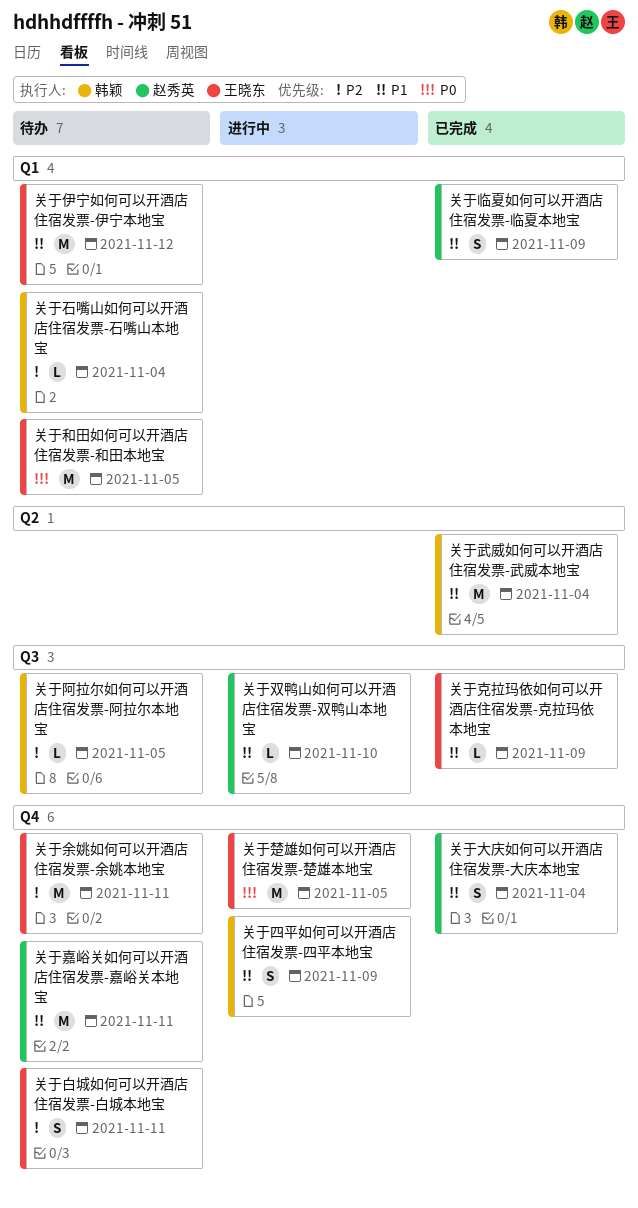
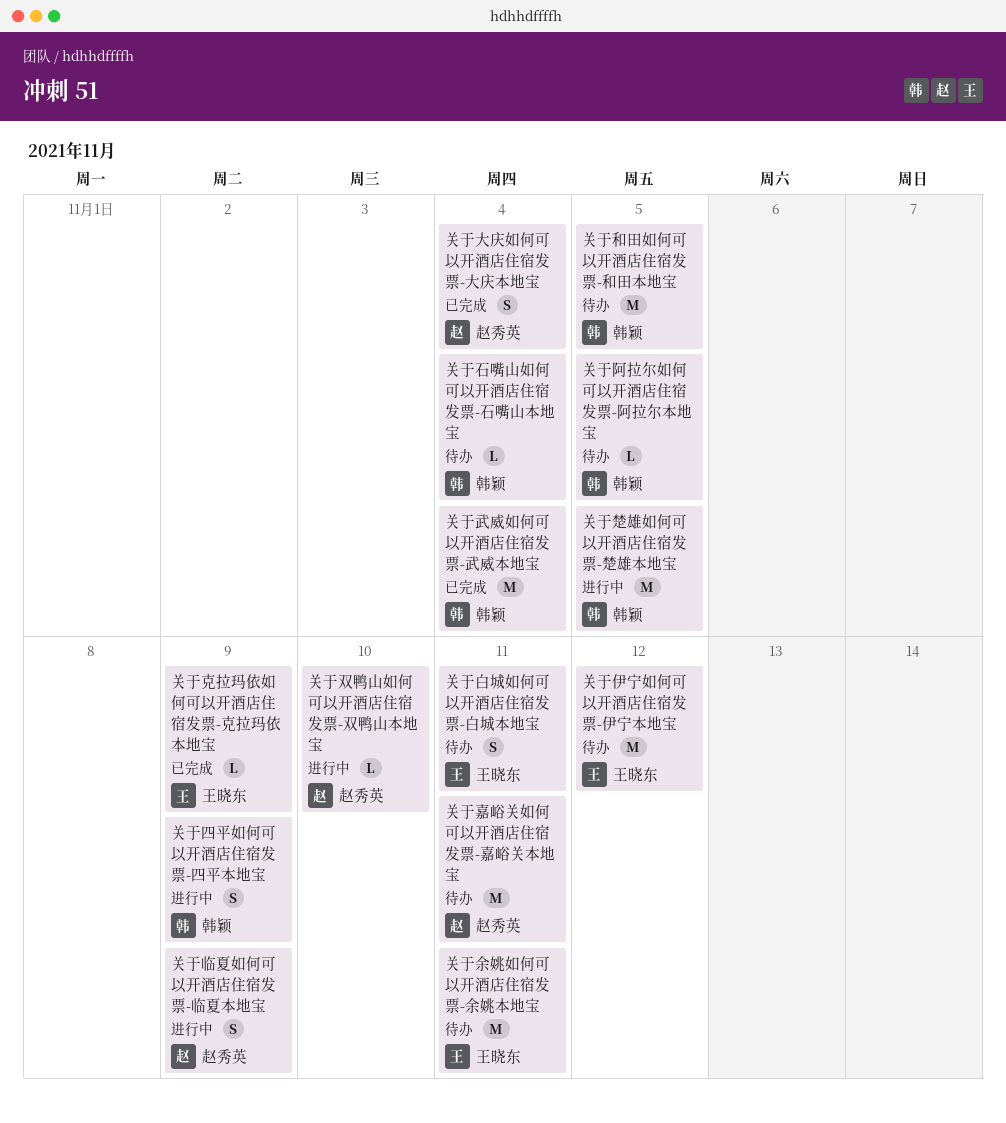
关于临夏如何可以开酒店住宿发票-临夏本地宝, status: 已完成 -> 进行中
关于和田如何可以开酒店住宿发票-和田本地宝, owner: 王晓东 -> 韩颖
关于楚雄如何可以开酒店住宿发票-楚雄本地宝, owner: 王晓东 -> 韩颖

